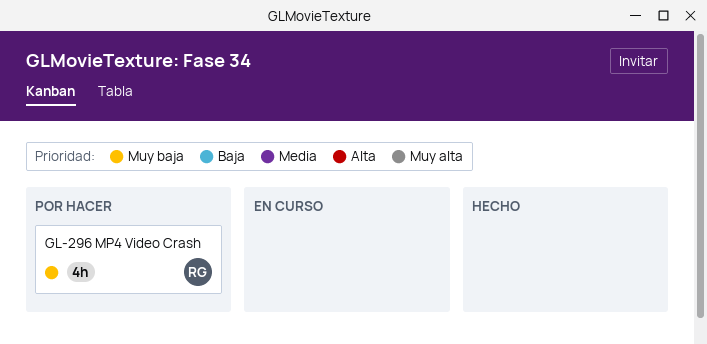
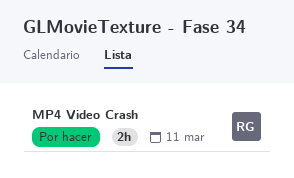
MP4 Video Crash, estimate: 4h -> 2h

